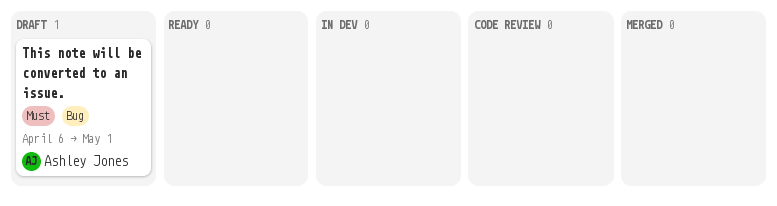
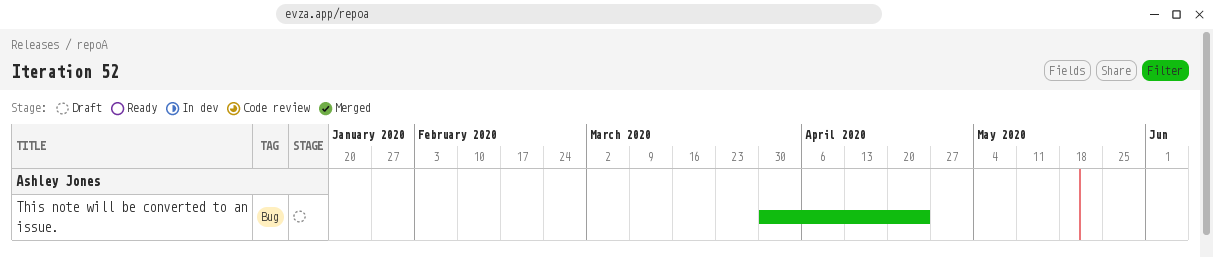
This note will be converted to an issue., start: Apr 6 -> Mar 30
This note will be converted to an issue., due: May 1 -> Apr 24

